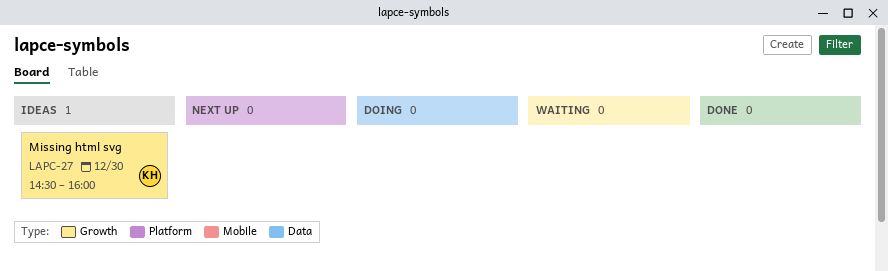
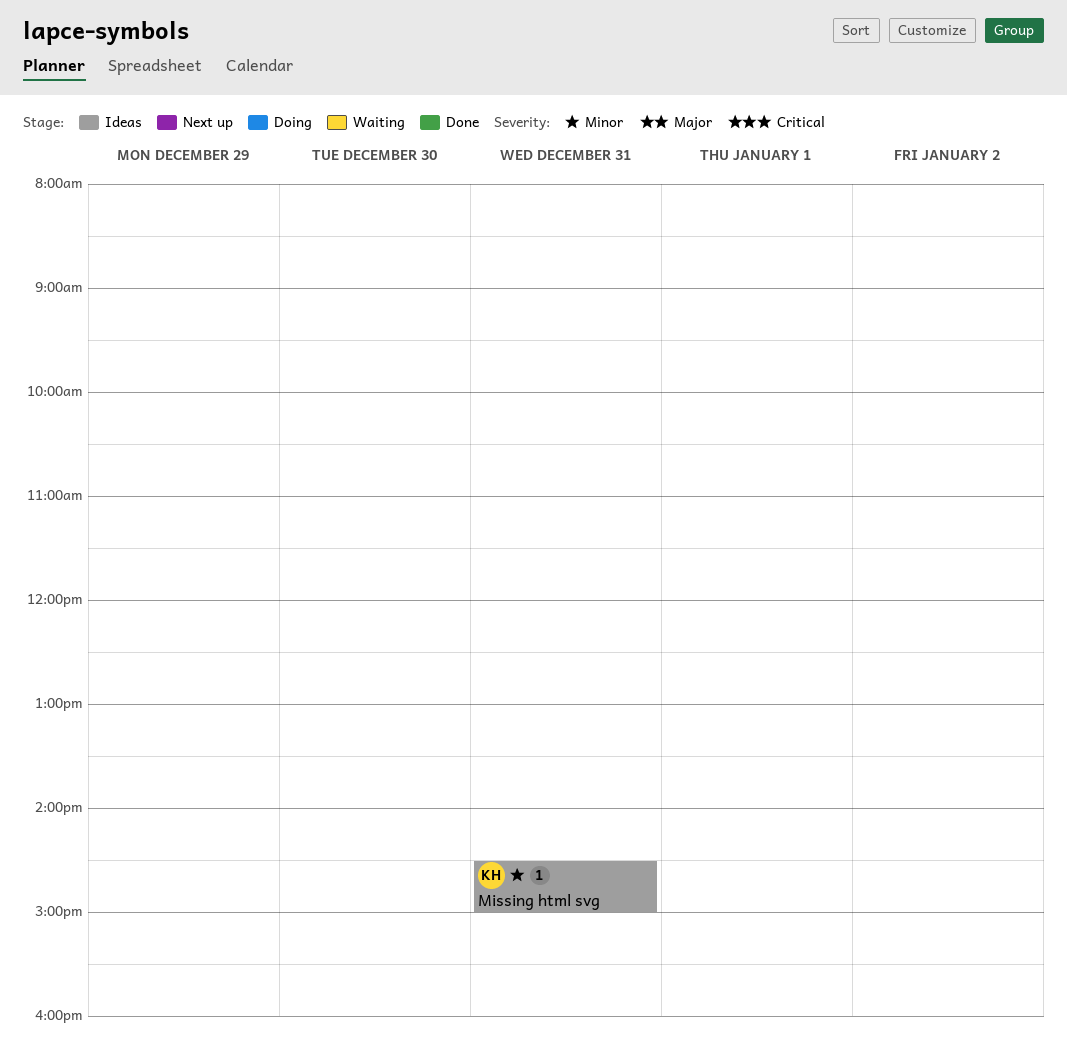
Missing html svg, day: Dec 30 -> Dec 31
Missing html svg, ends: 16:00 -> 15:00

